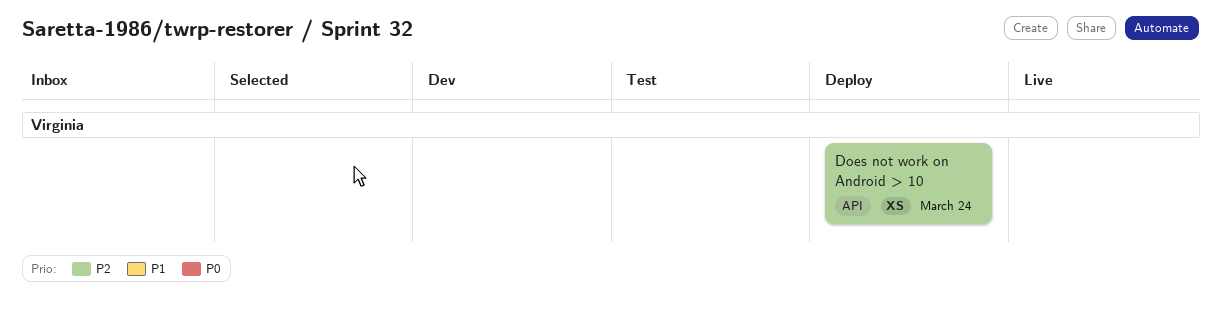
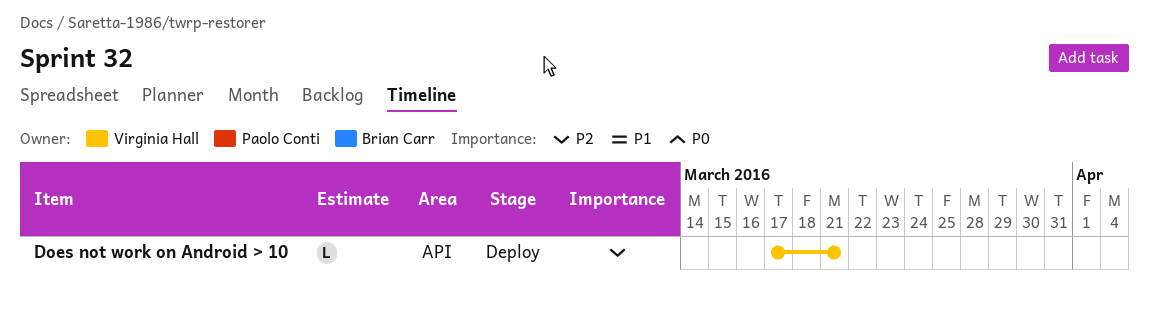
Does not work on Android > 10, estimate: XS -> L
Does not work on Android > 10, due: Mar 24 -> Mar 21

